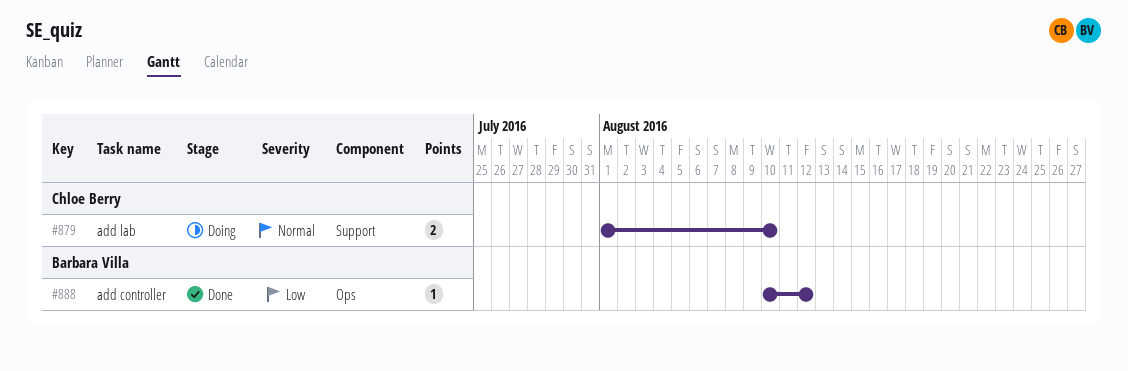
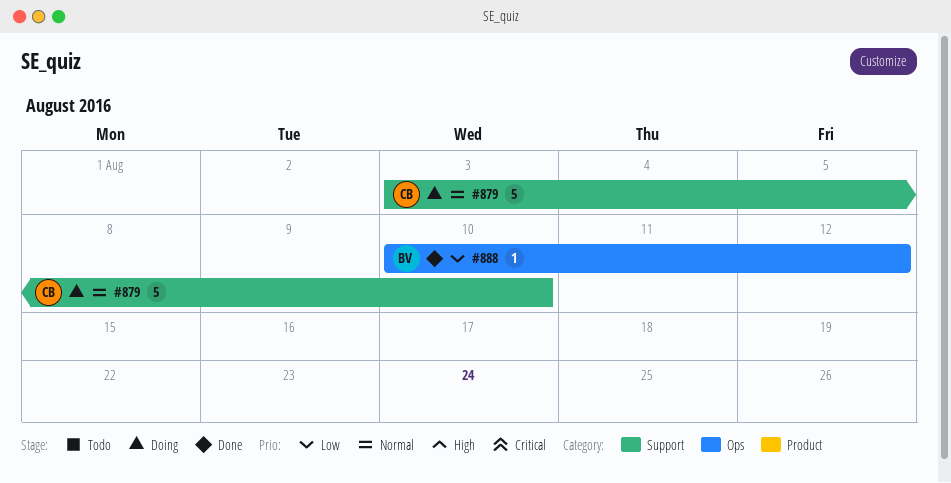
#879, estimate: 2 -> 5
#879, start: Aug 1 -> Aug 3

